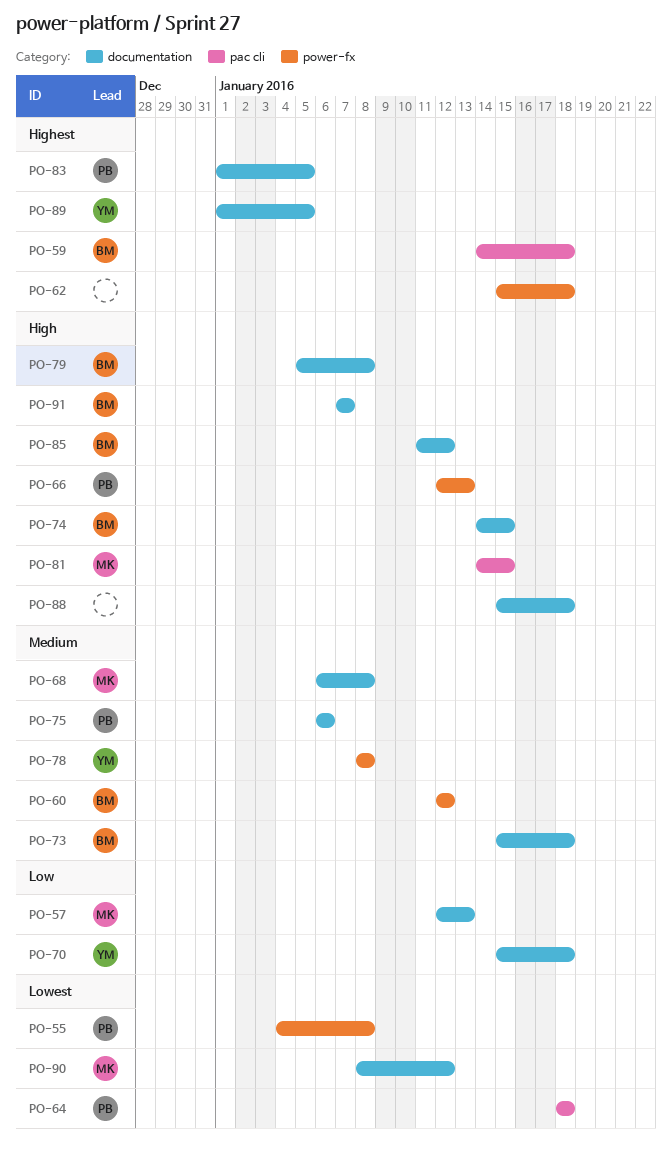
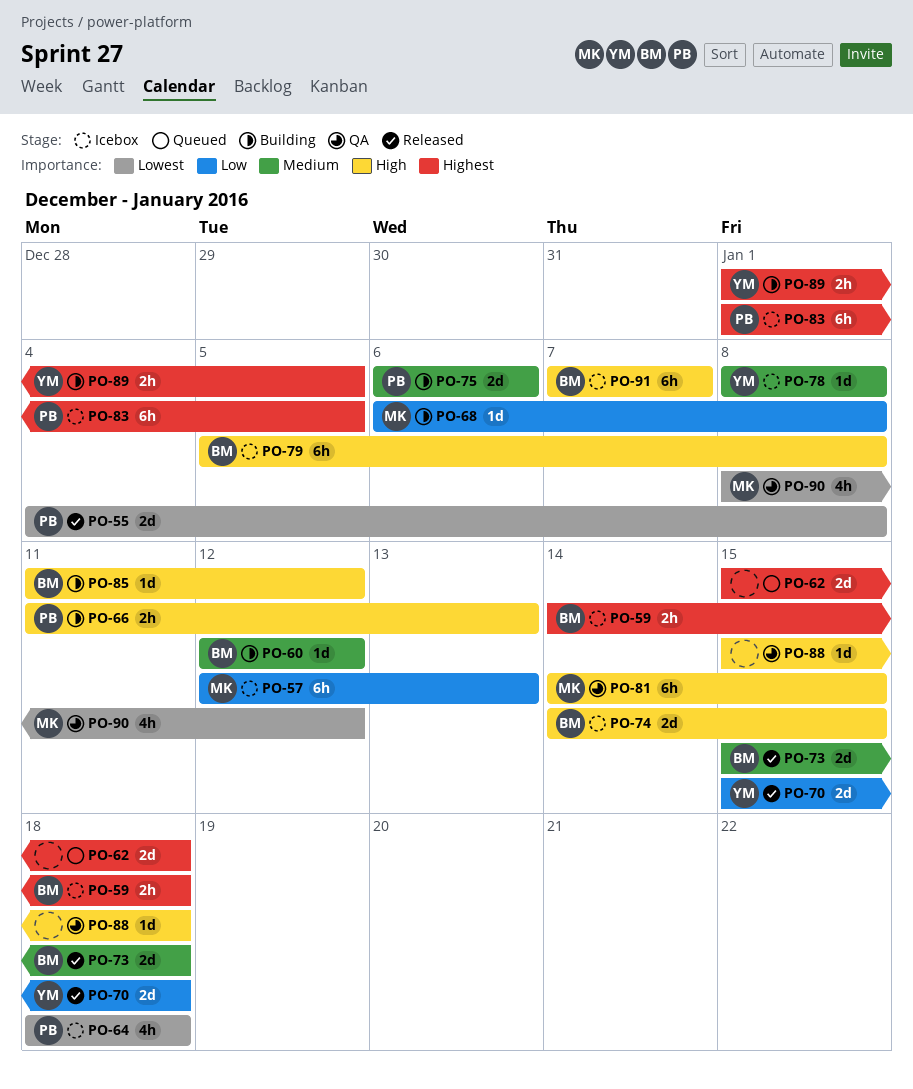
PO-66, start: Jan 12 -> Jan 11
PO-68, priority: Medium -> Low

